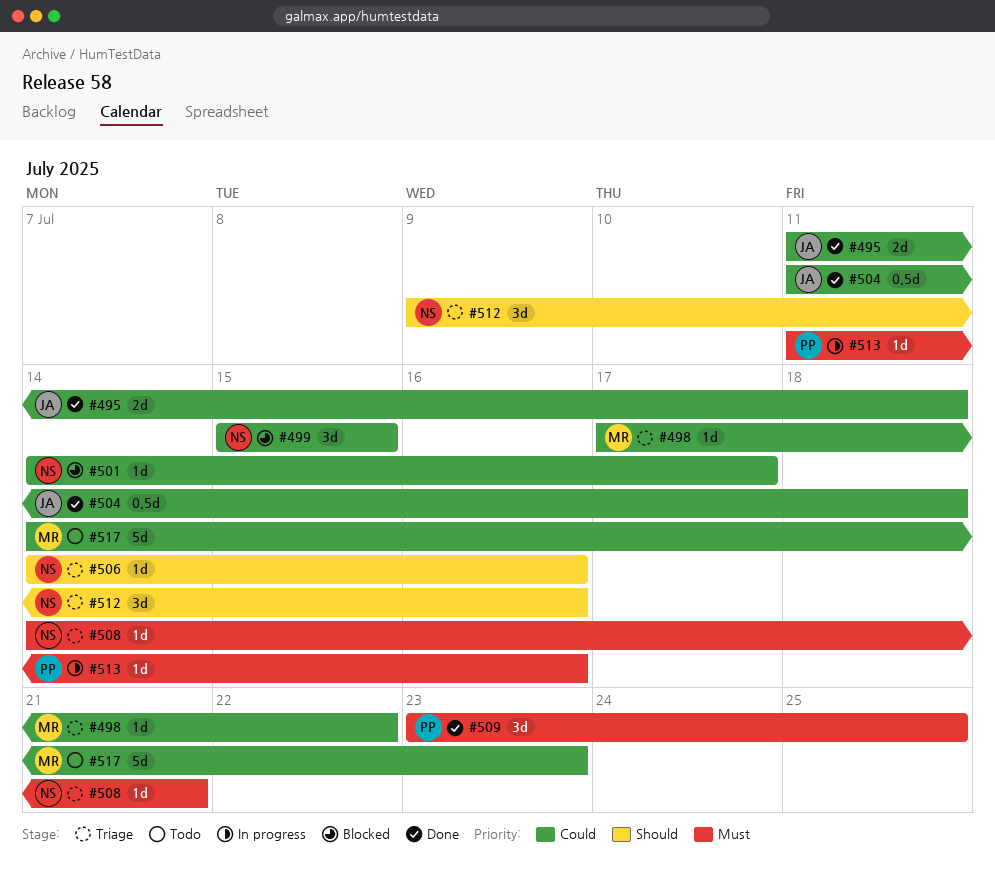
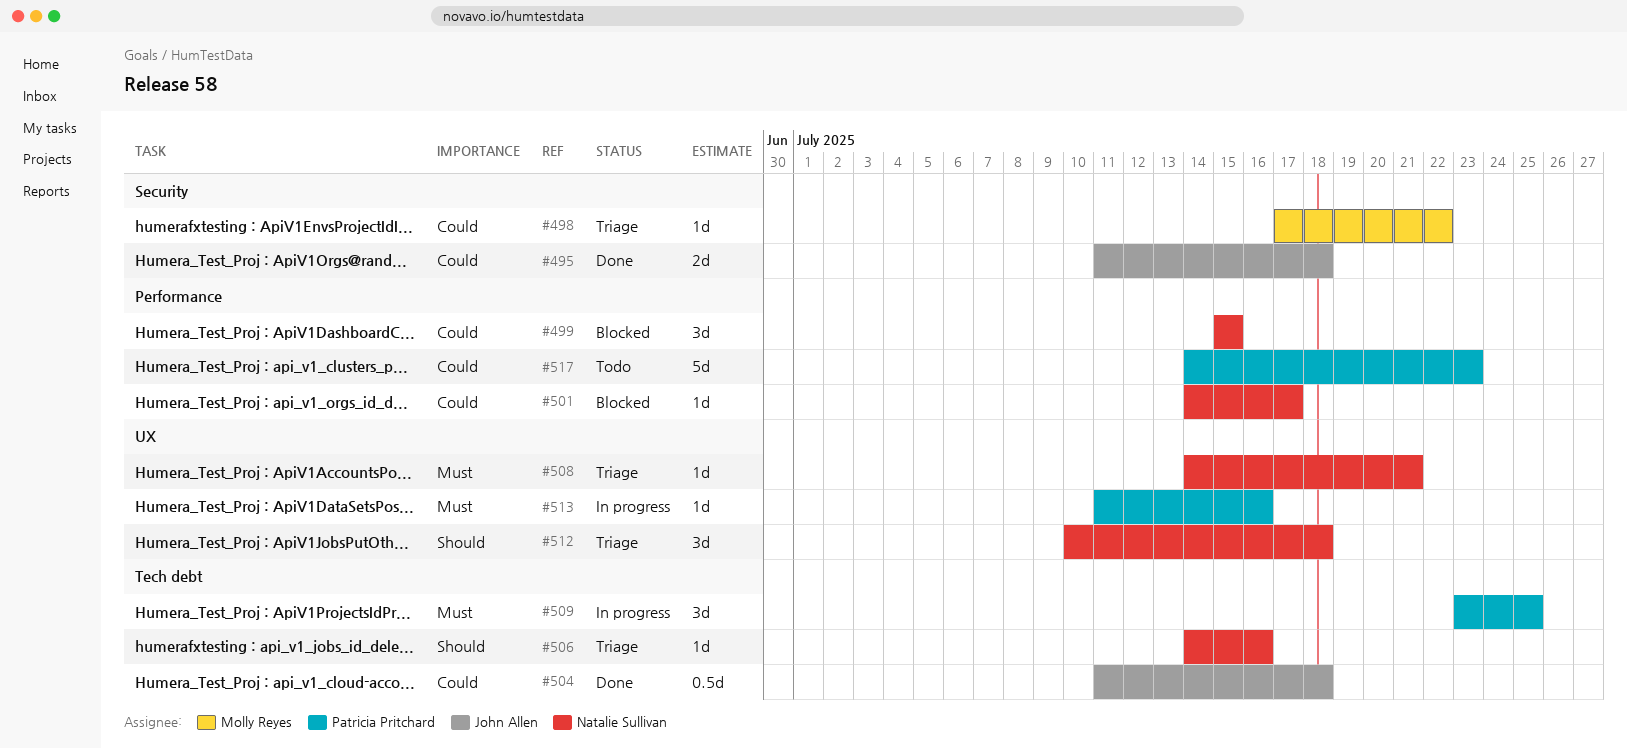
#509, status: Done -> In progress
#512, start: Jul 9 -> Jul 10
#512, due: Jul 16 -> Jul 18
#517, owner: Molly Reyes -> Patricia Pritchard

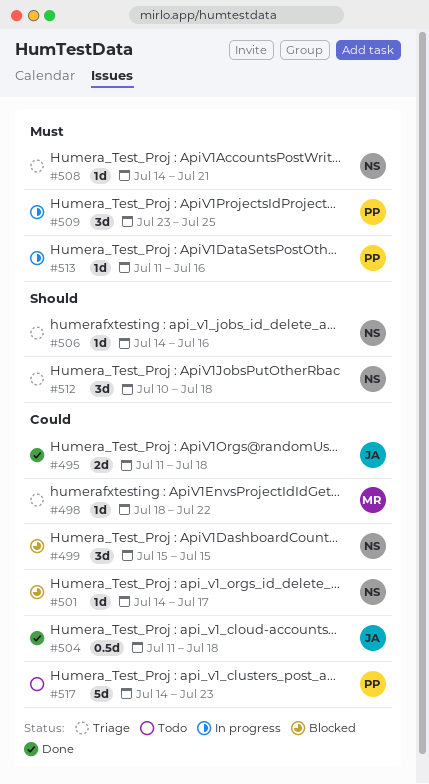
#498, start: Jul 17 -> Jul 18

